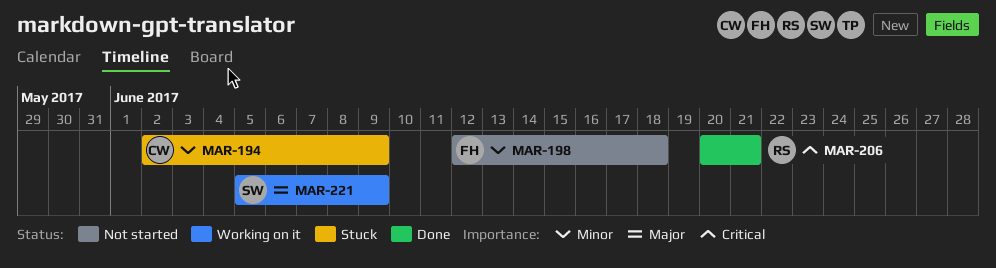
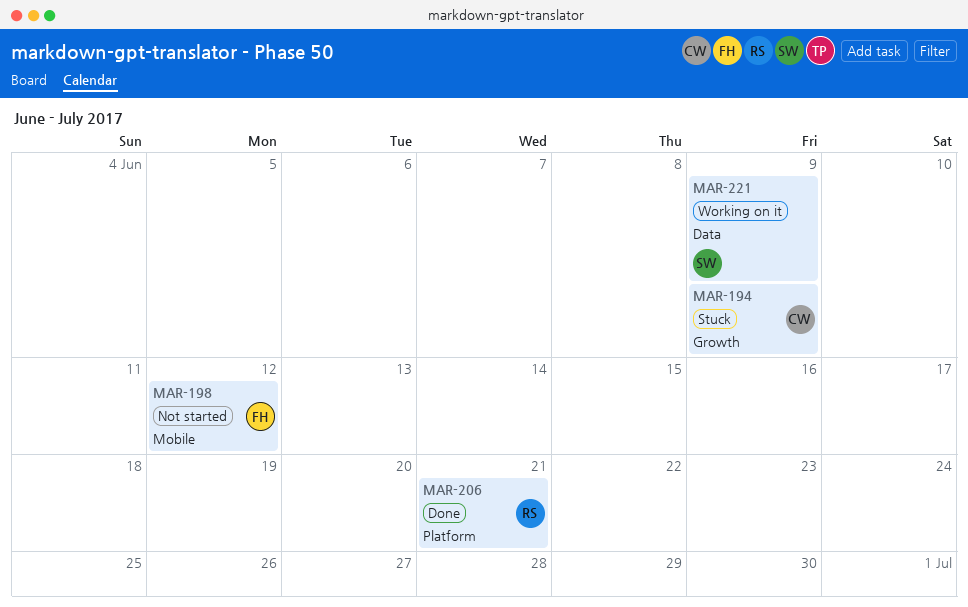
MAR-198, due: Jun 18 -> Jun 12

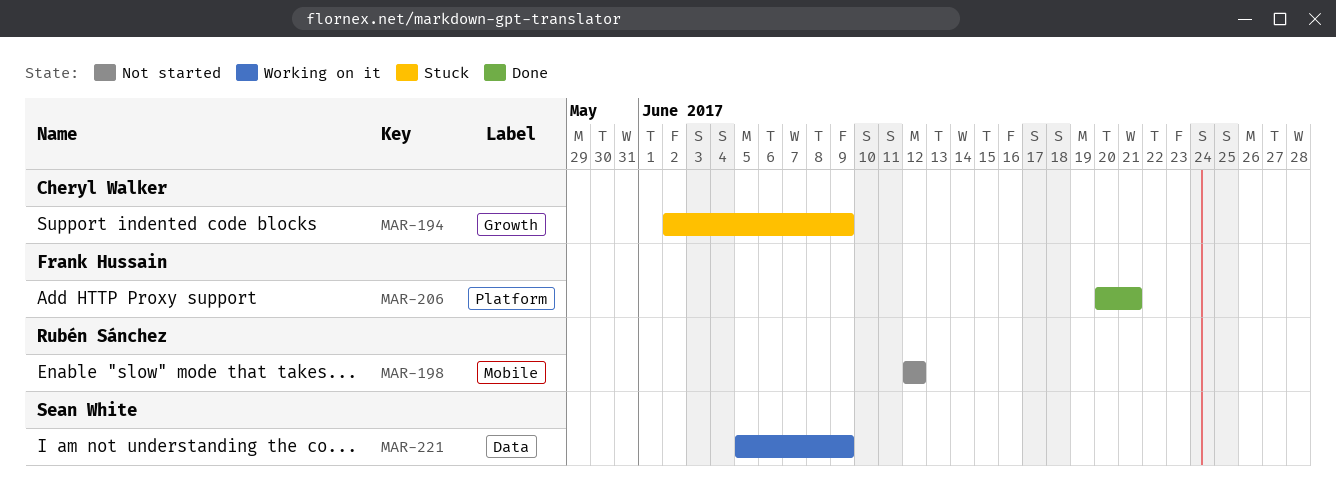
MAR-198, owner: Frank Hussain -> Rubén Sánchez
MAR-206, owner: Rubén Sánchez -> Frank Hussain

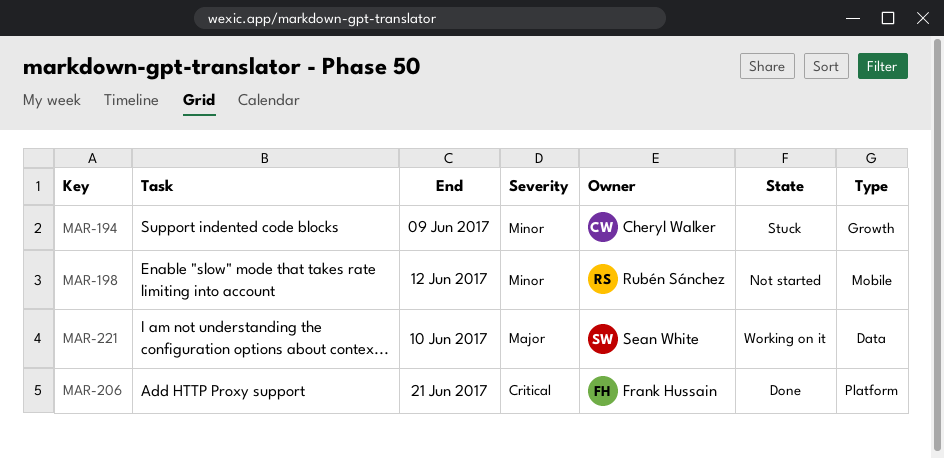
MAR-221, due: Jun 9 -> Jun 10

